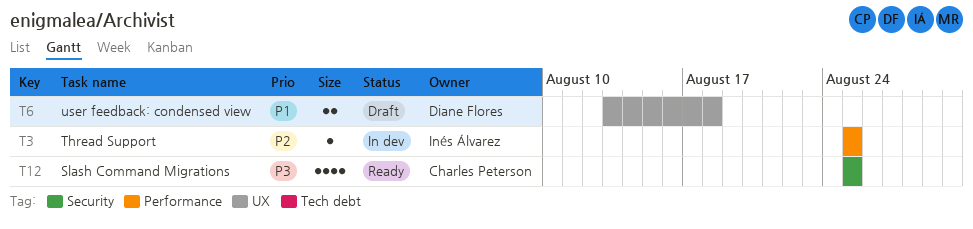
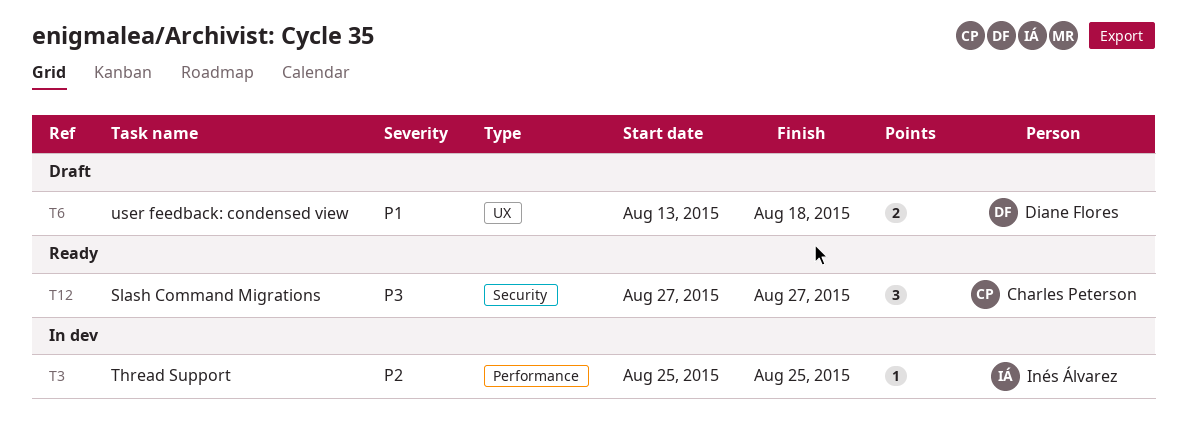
T12, estimate: 4 -> 3
T12, start: Aug 25 -> Aug 27
T12, due: Aug 25 -> Aug 27

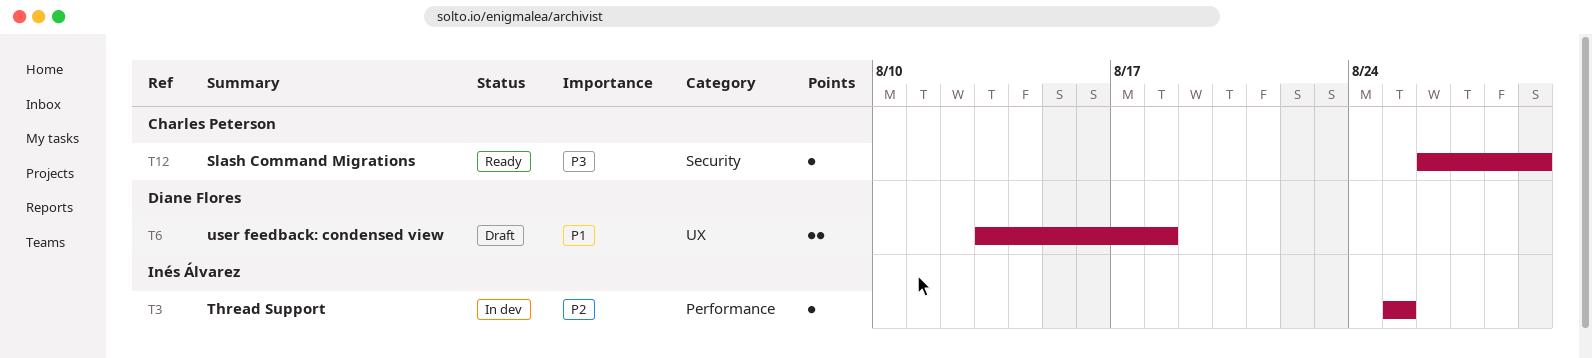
T12, estimate: 3 -> 1
T12, start: Aug 27 -> Aug 26
T12, due: Aug 27 -> Aug 29

